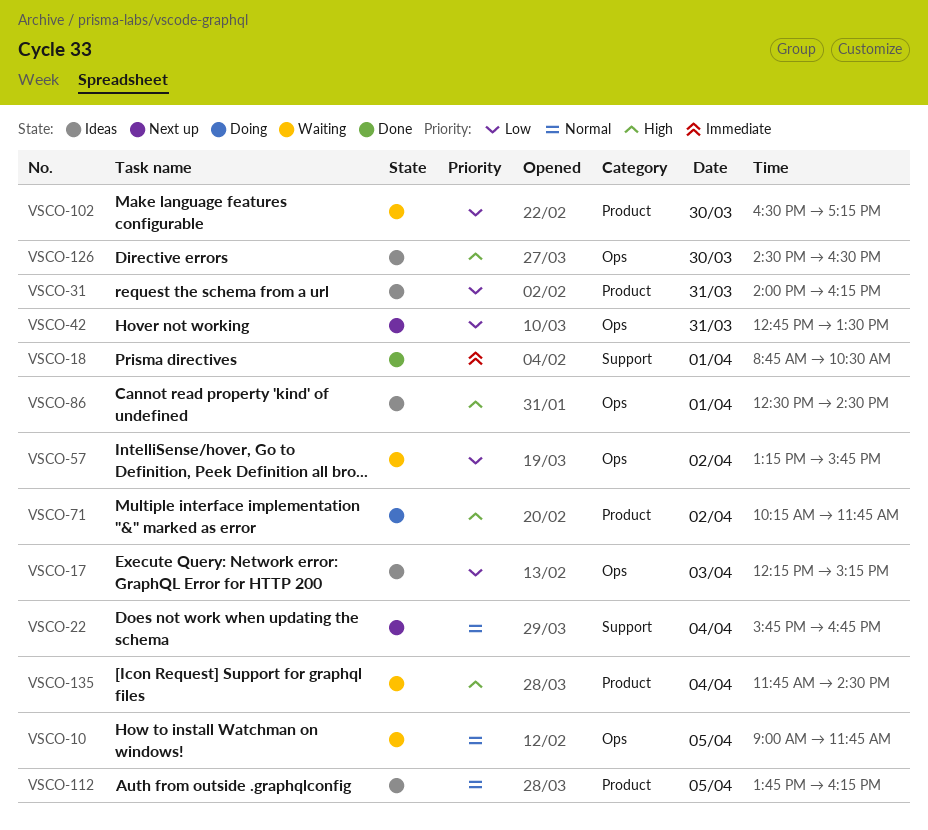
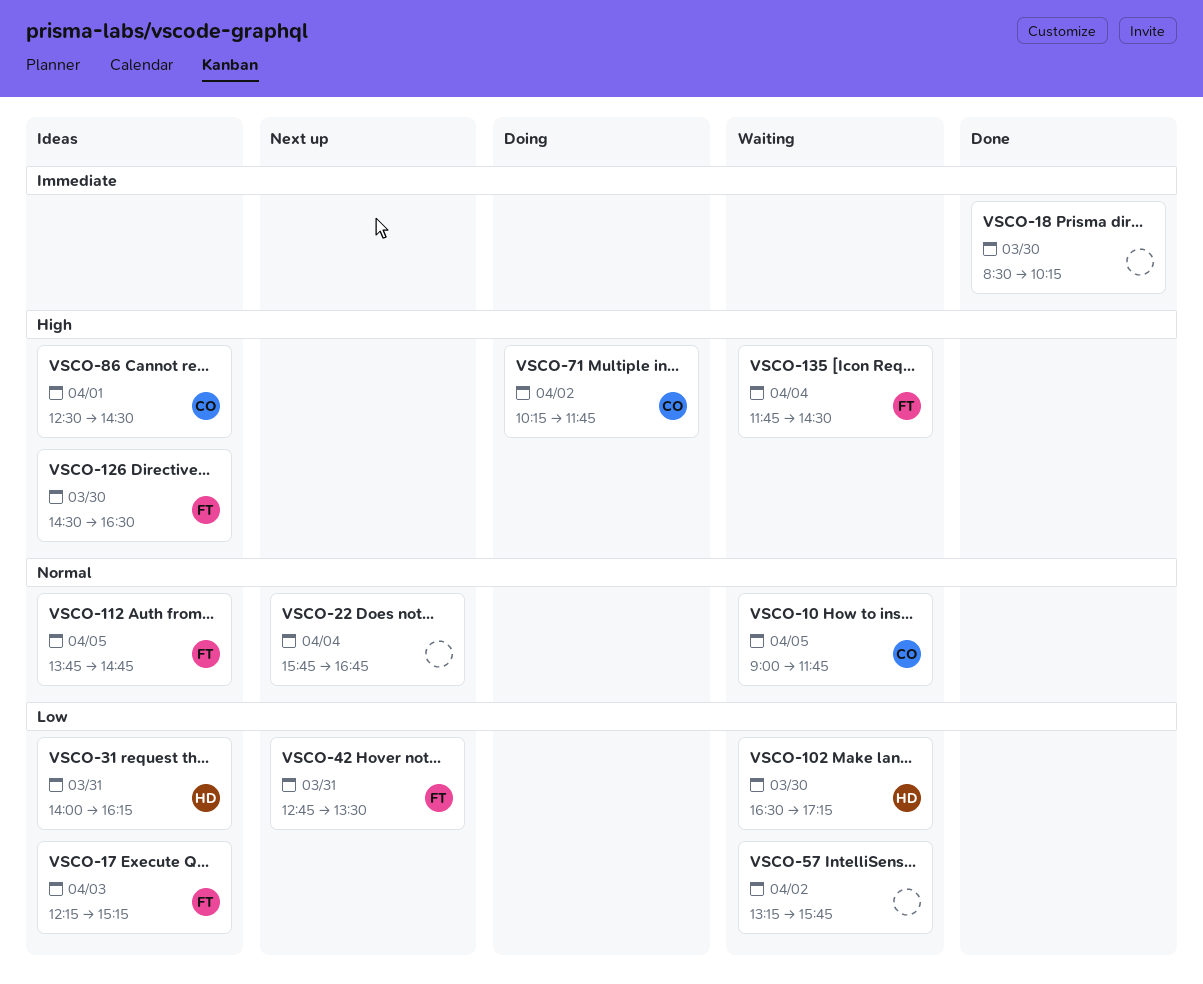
VSCO-18, day: Apr 1 -> Mar 30
VSCO-18, begins: 08:45 -> 08:30
VSCO-18, ends: 10:30 -> 10:15
VSCO-112, ends: 16:15 -> 14:45

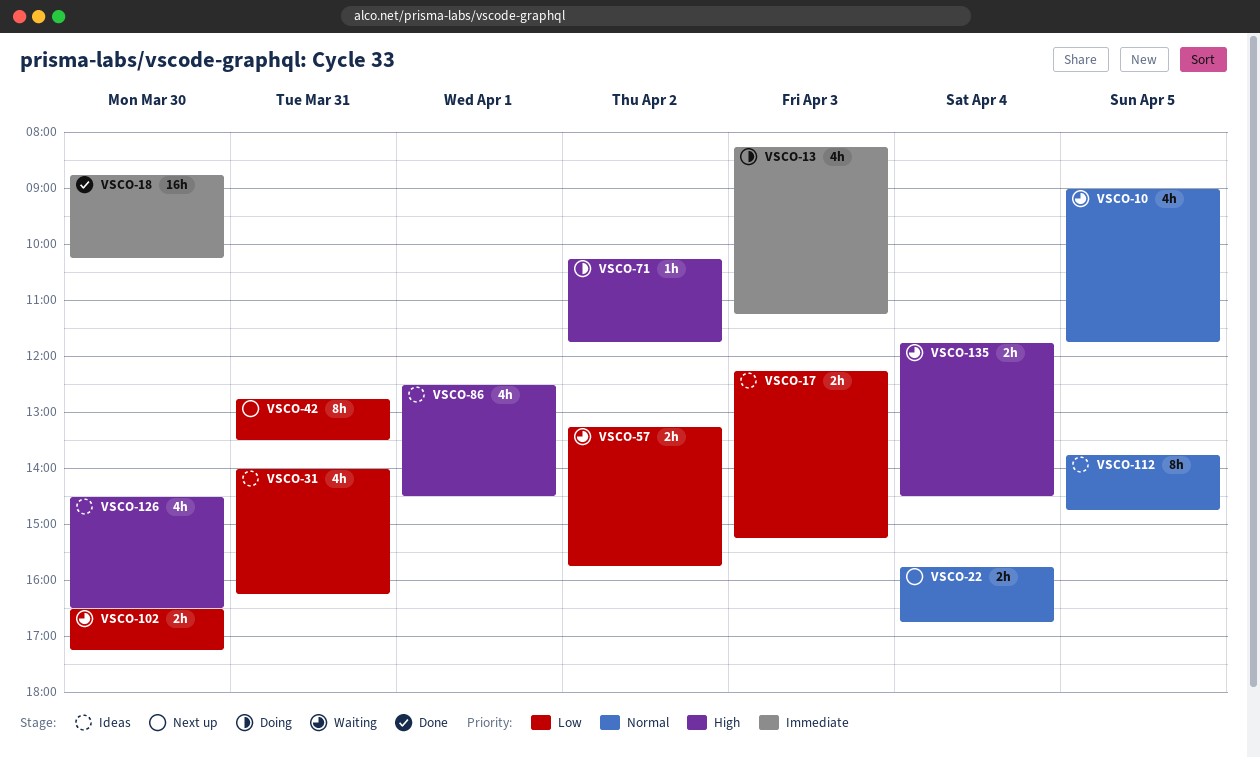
VSCO-13: none -> present
VSCO-18, begins: 08:30 -> 08:45

